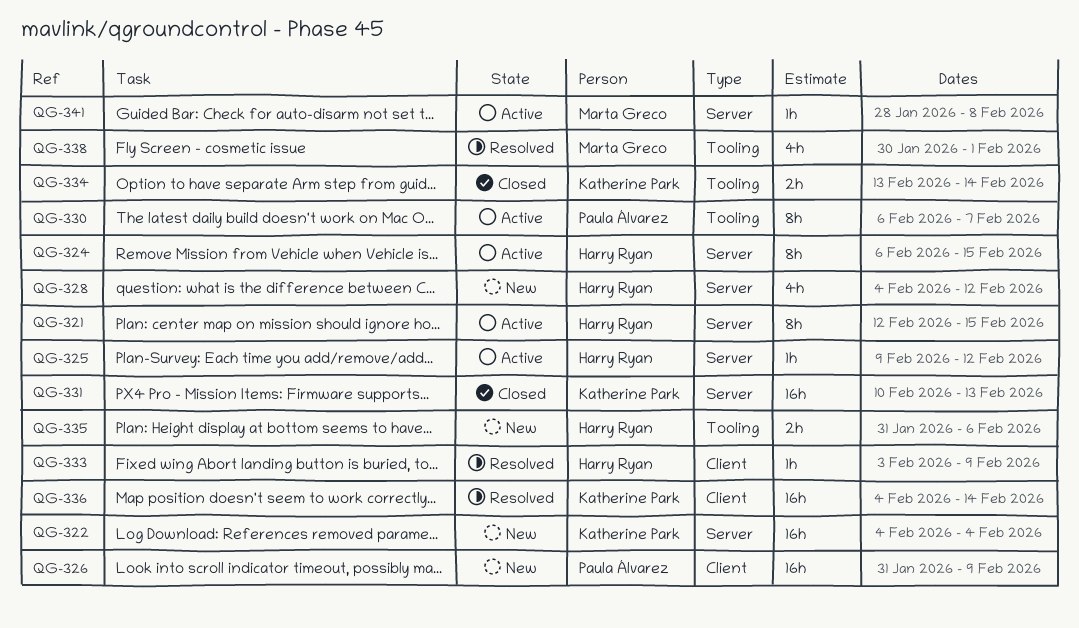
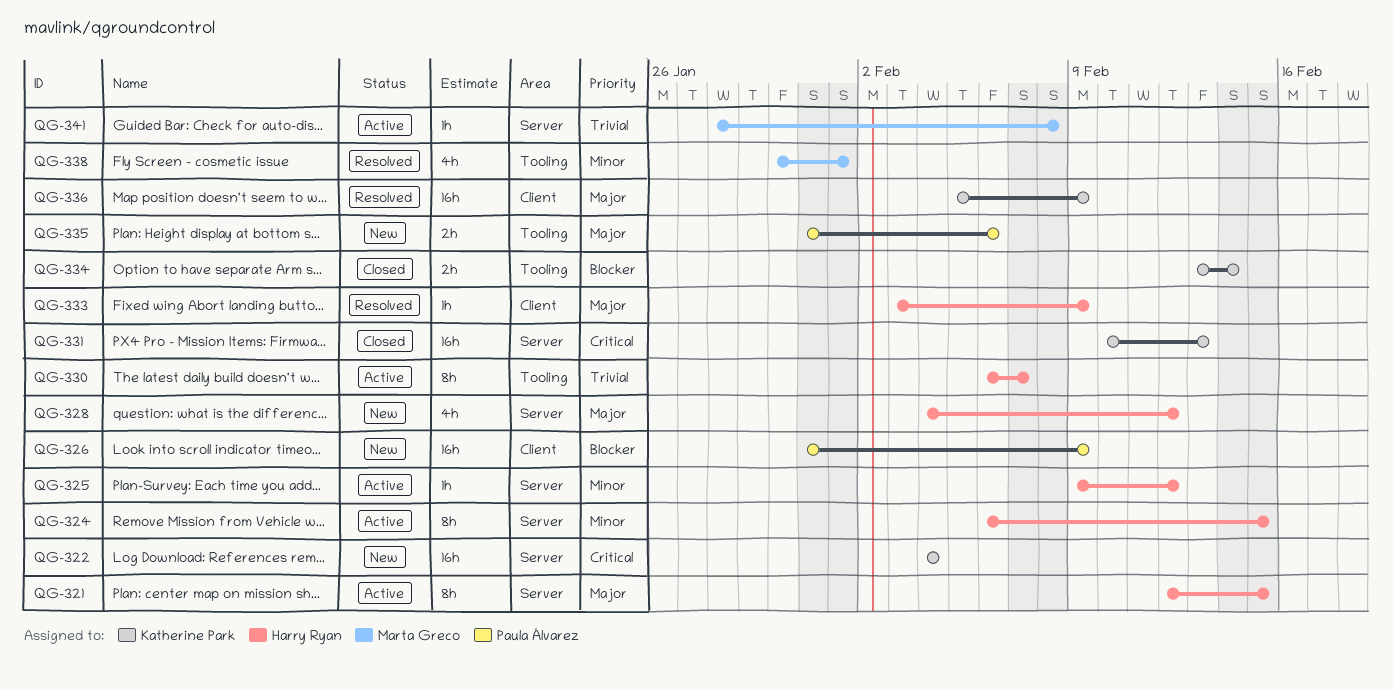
QG-330, owner: Paula Álvarez -> Harry Ryan
QG-335, owner: Harry Ryan -> Paula Álvarez
QG-336, start: Feb 4 -> Feb 5
QG-336, due: Feb 14 -> Feb 9

